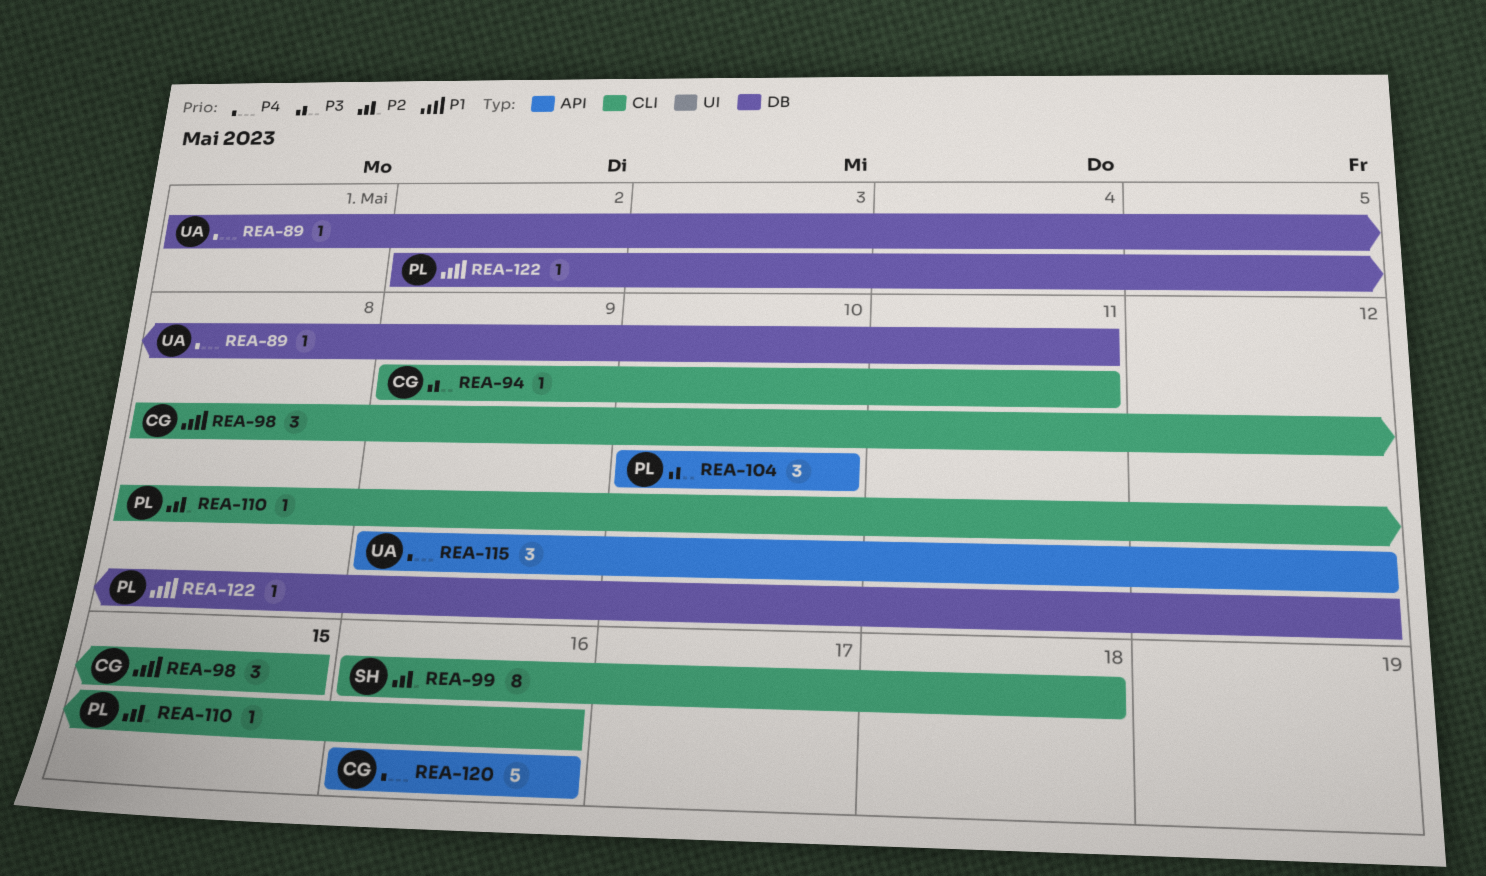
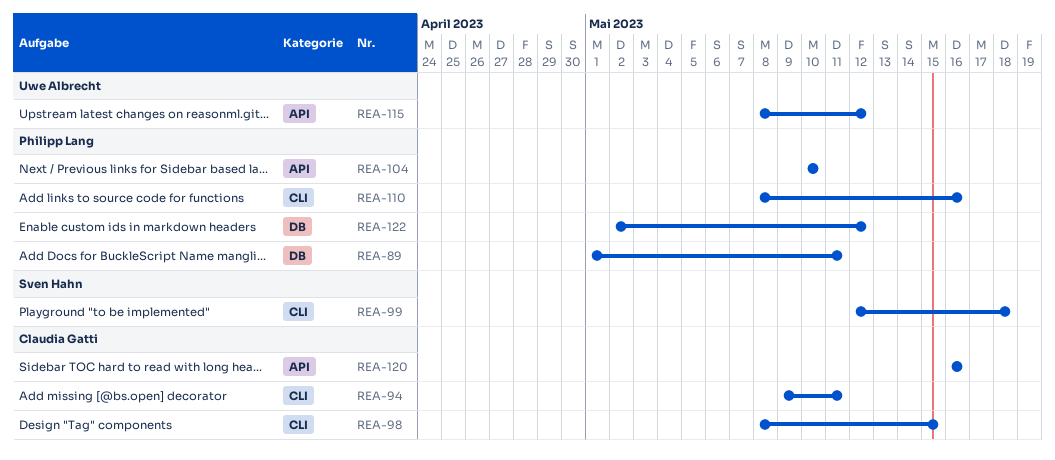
REA-89, owner: Uwe Albrecht -> Philipp Lang
REA-99, start: May 16 -> May 12
REA-115, start: May 9 -> May 8

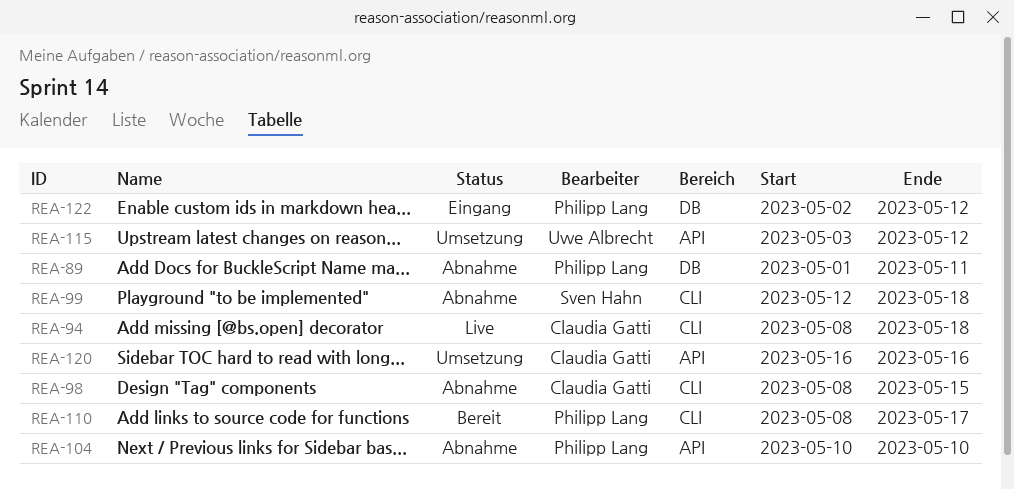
REA-94, start: May 9 -> May 8
REA-94, due: May 11 -> May 18
REA-110, due: May 16 -> May 17
REA-115, start: May 8 -> May 3

